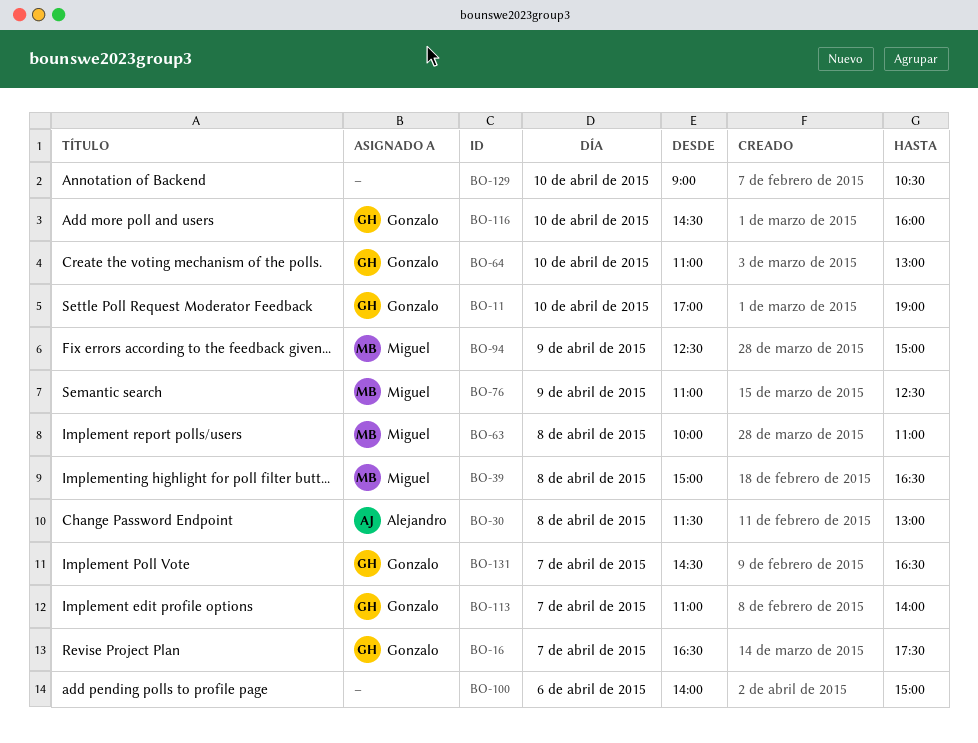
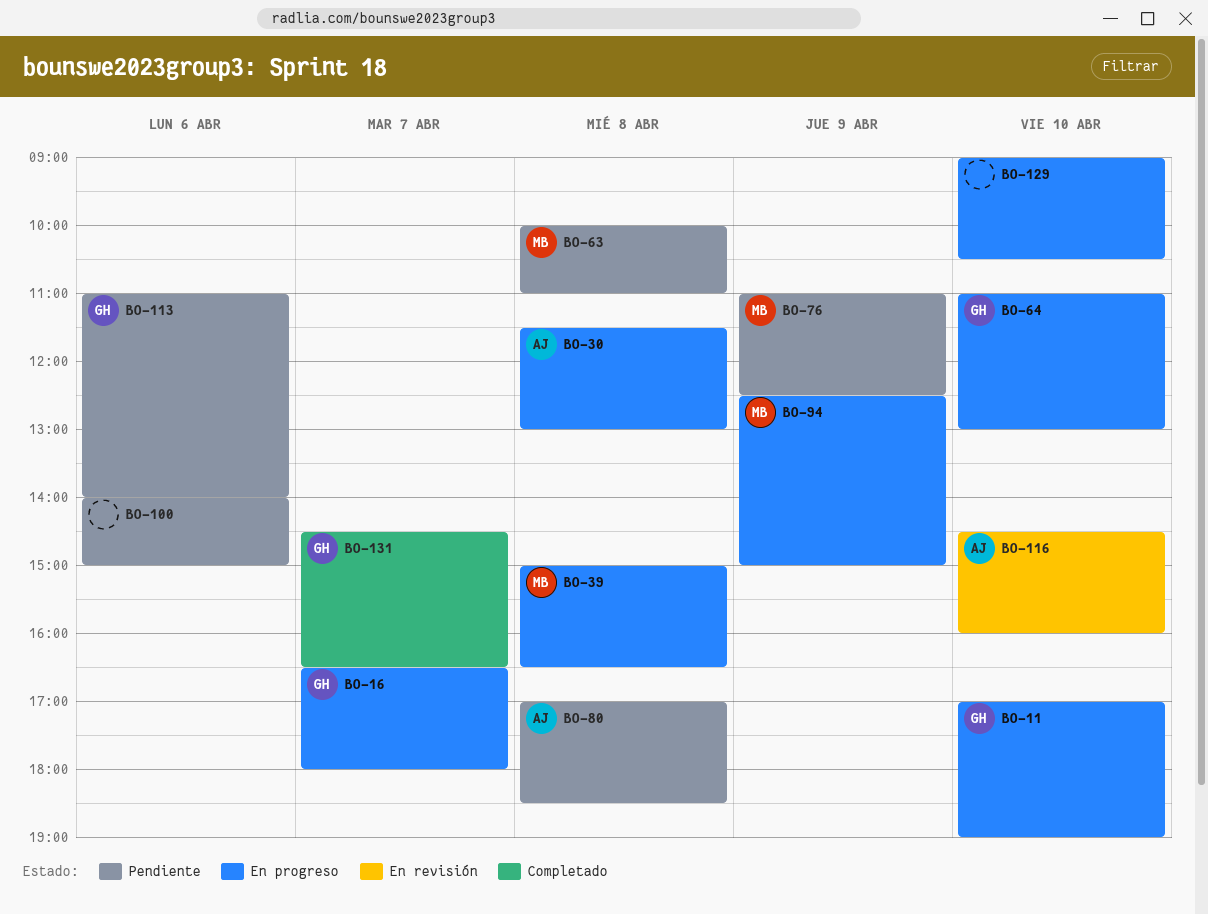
BO-16, ends: 17:30 -> 18:00
BO-80: none -> present
BO-113, day: Apr 7 -> Apr 6
BO-116, owner: Gonzalo -> Alejandro

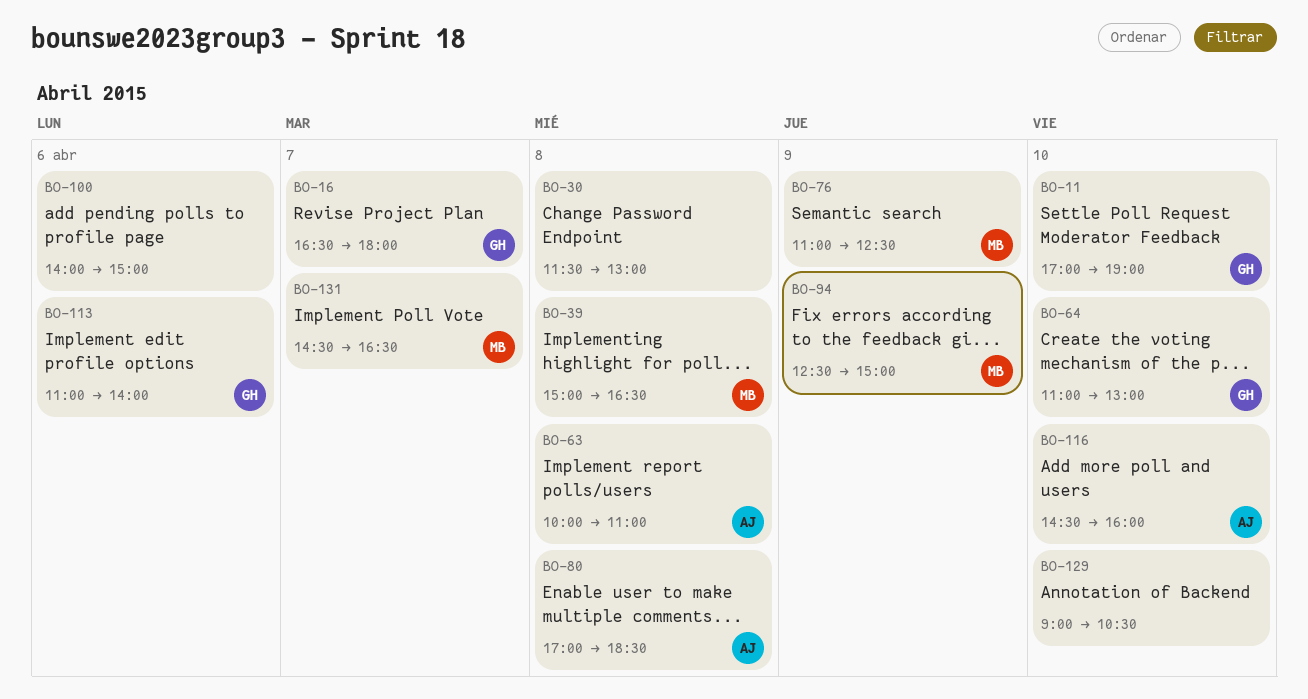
BO-30, owner: AJ -> none
BO-63, owner: MB -> AJ
BO-131, owner: GH -> MB

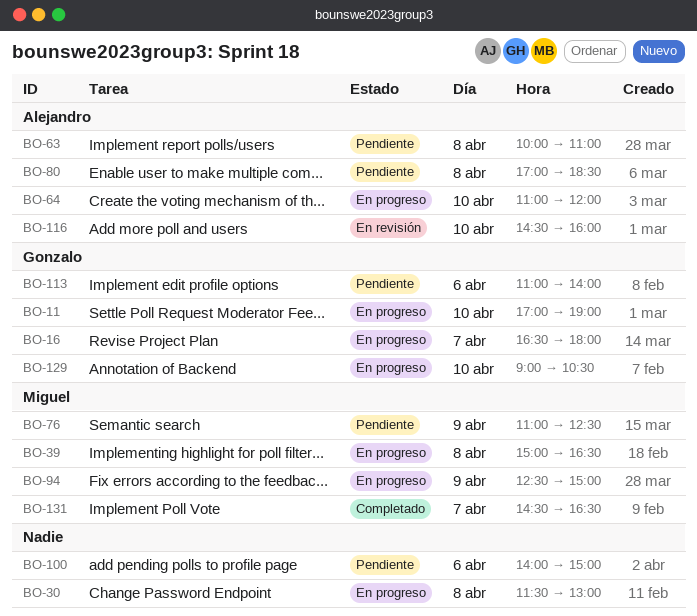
BO-64, owner: Gonzalo -> Alejandro
BO-64, ends: 13:00 -> 12:00
BO-129, owner: none -> Gonzalo

